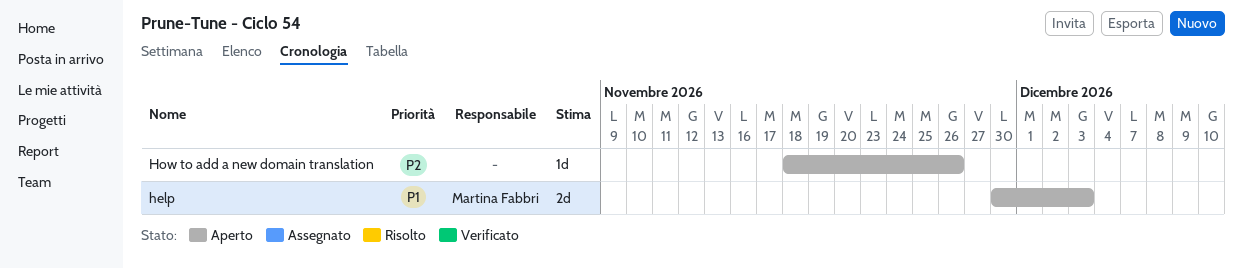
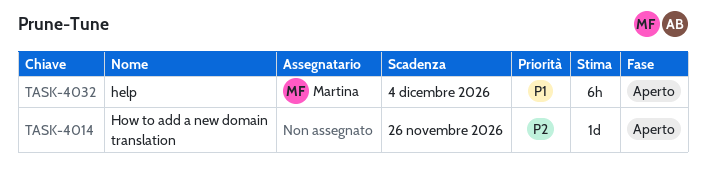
help, estimate: 2d -> 6h
help, due: Dec 3 -> Dec 4

